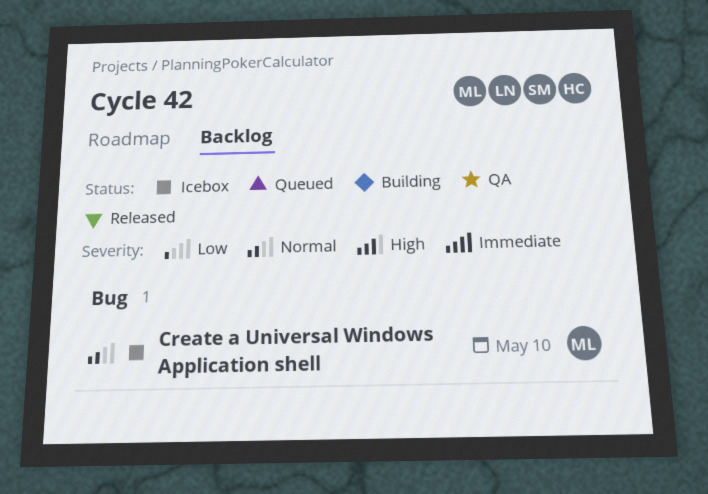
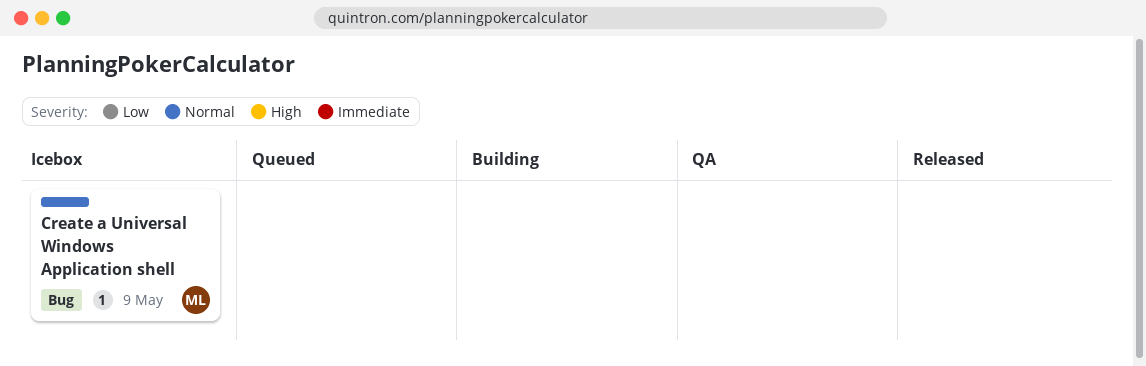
Create a Universal Windows Application shell, due: May 10 -> May 9

